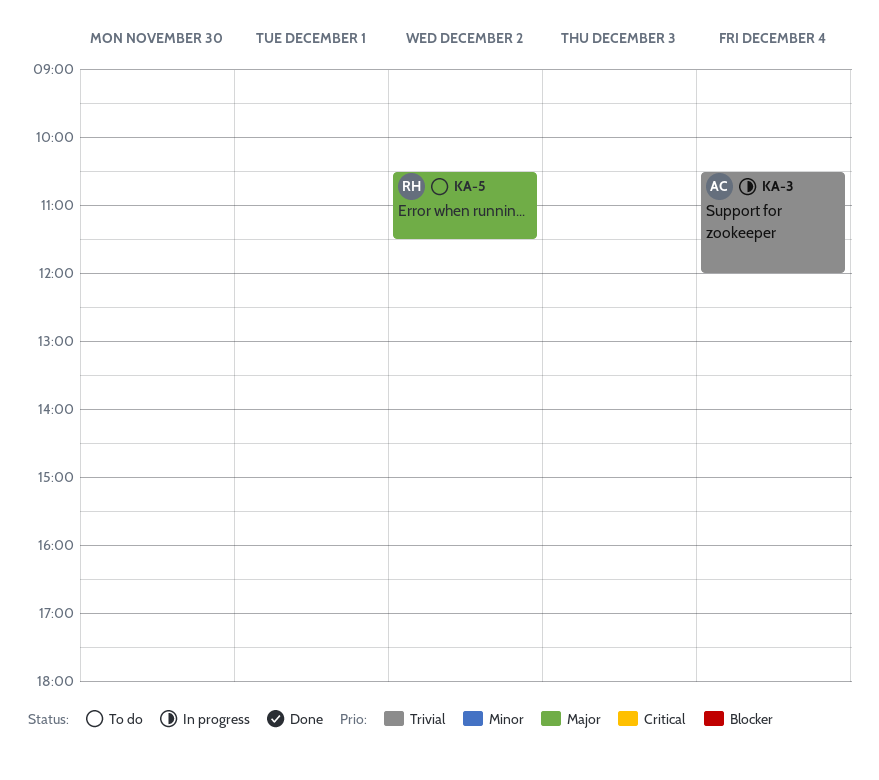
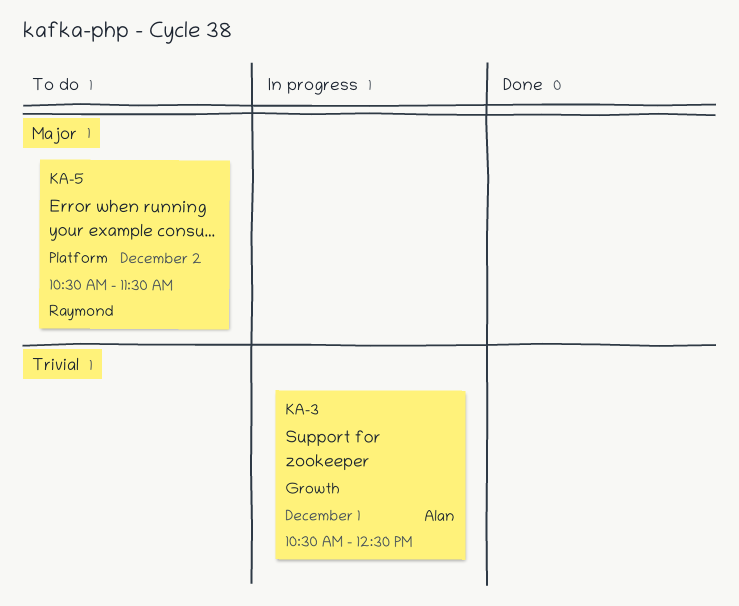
KA-3, day: Dec 4 -> Dec 1
KA-3, ends: 12:00 -> 12:30

